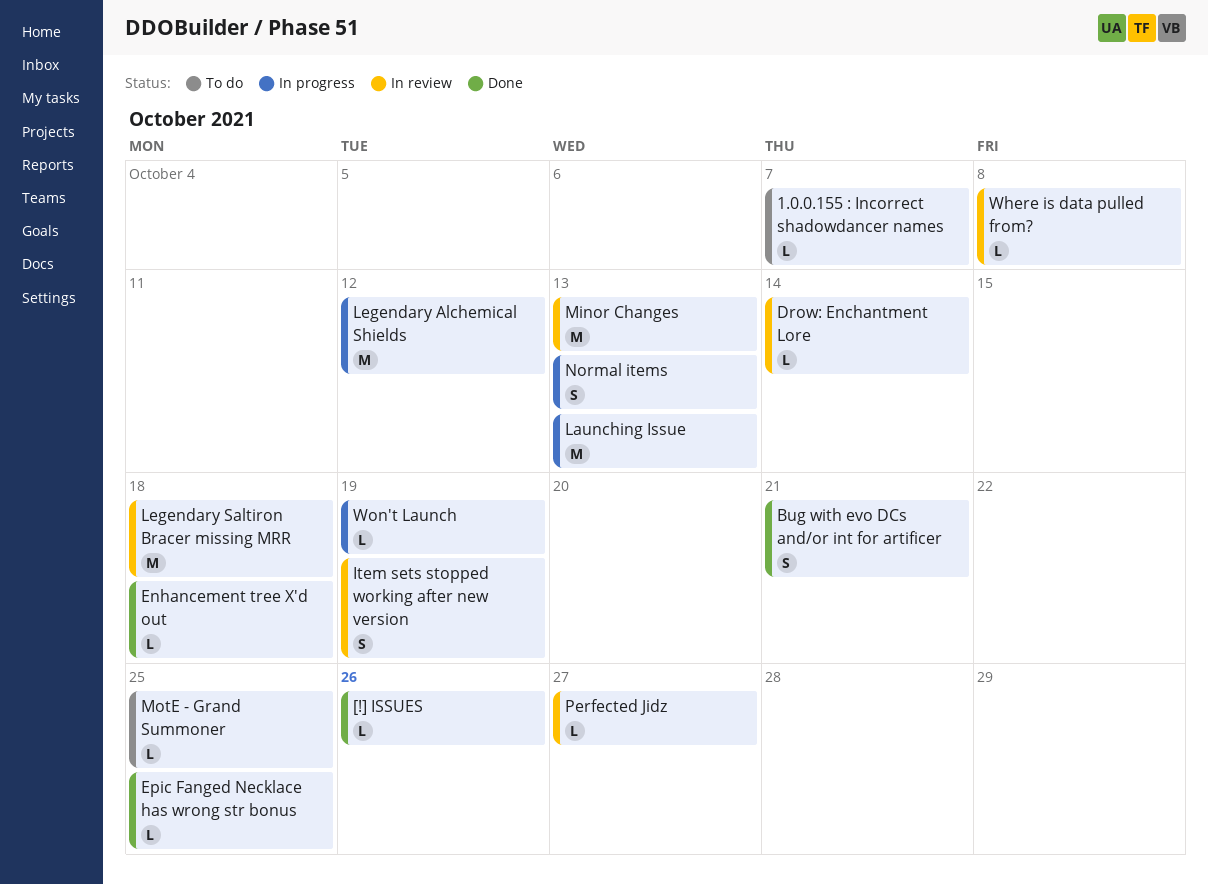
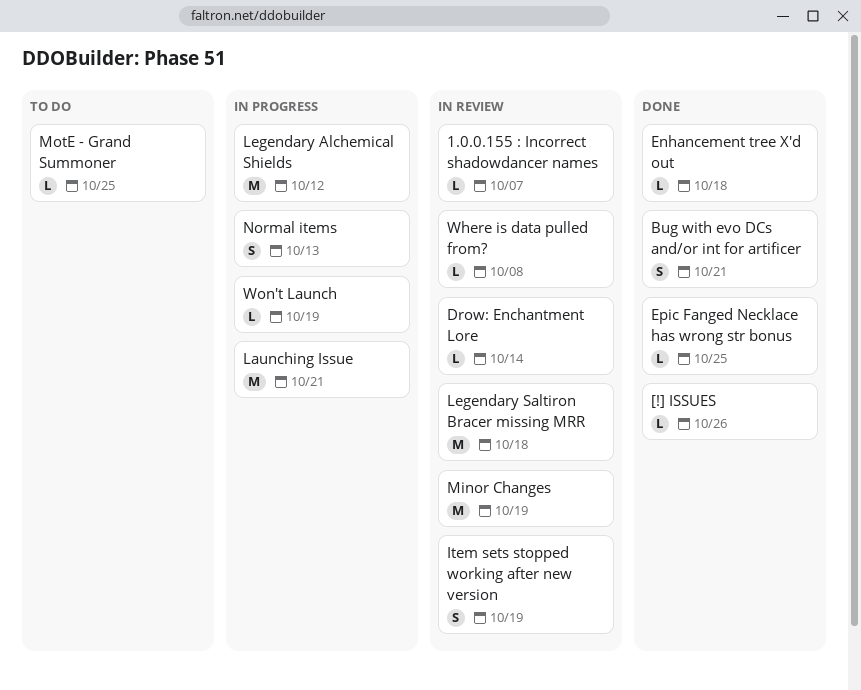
1.0.0.155 : Incorrect shadowdancer names, status: To do -> In review
Launching Issue, due: Oct 13 -> Oct 21
Minor Changes, due: Oct 13 -> Oct 19
Perfected Jidz: present -> none

